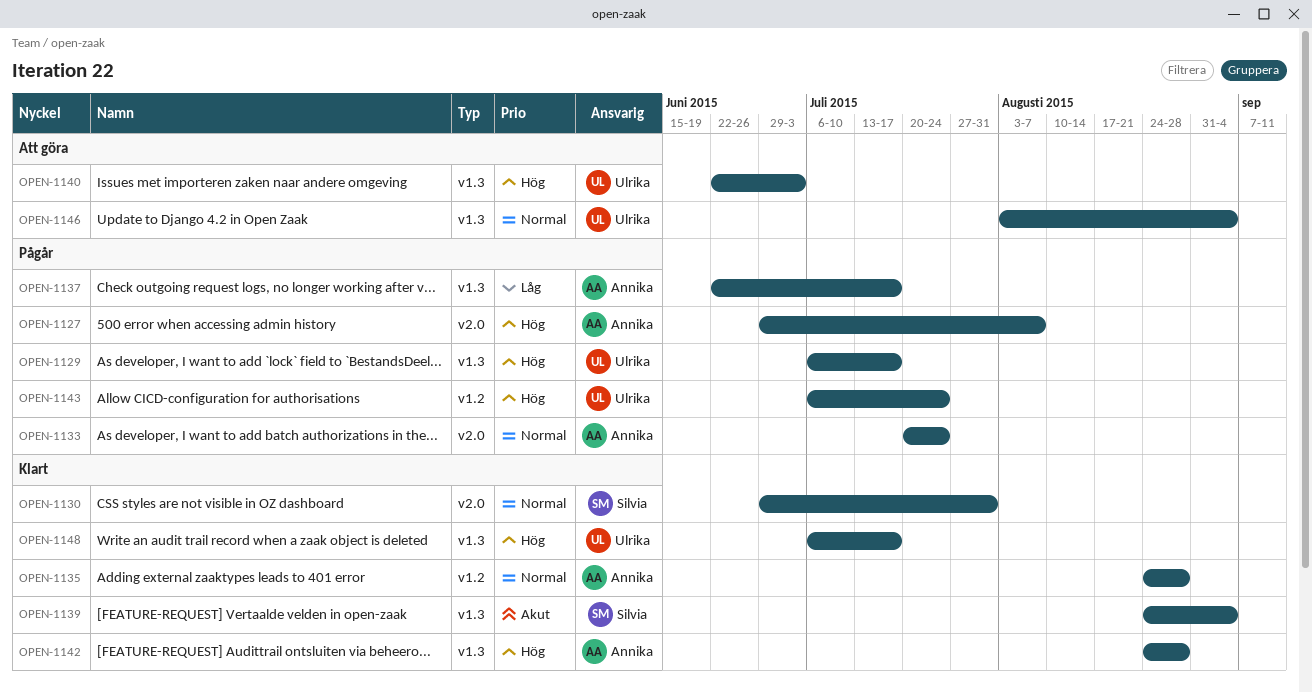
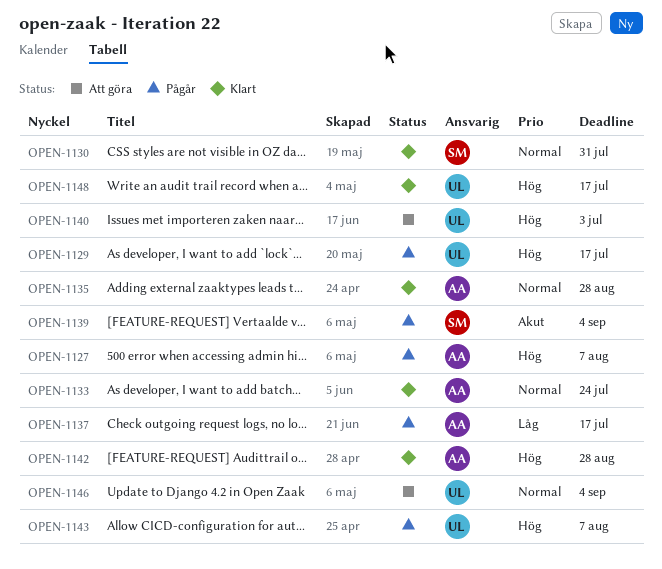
OPEN-1133, status: Pågår -> Klart
OPEN-1139, status: Klart -> Pågår
OPEN-1143, due: Jul 24 -> Aug 7

